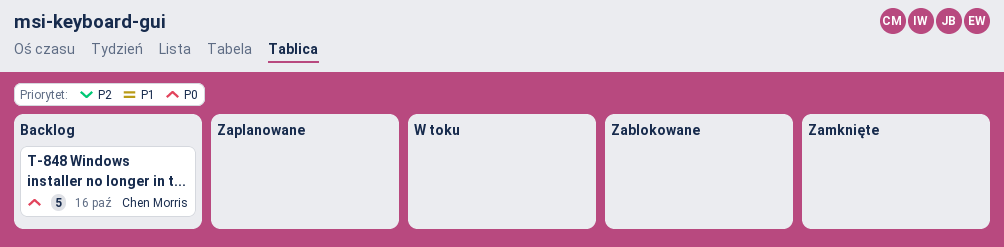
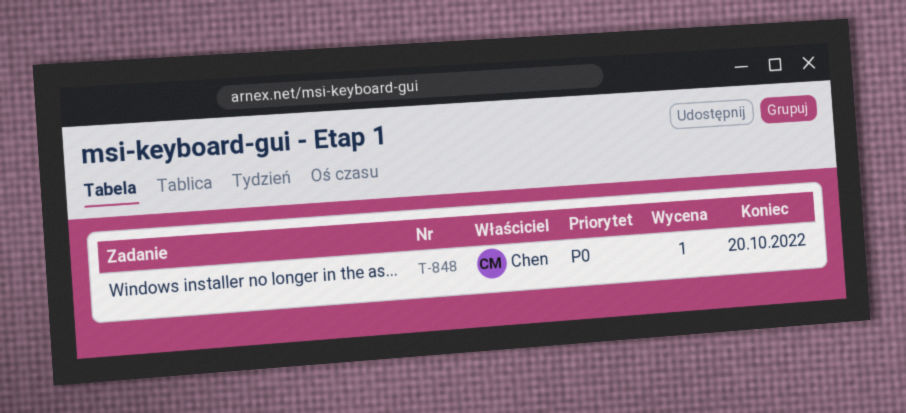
T-848, estimate: 5 -> 1
T-848, due: Oct 16 -> Oct 20

